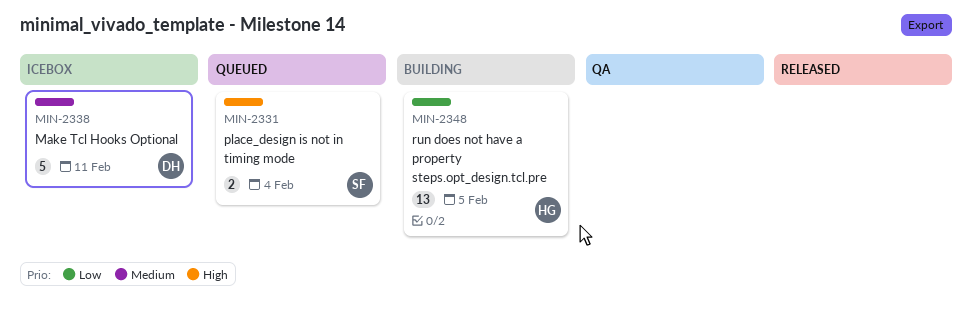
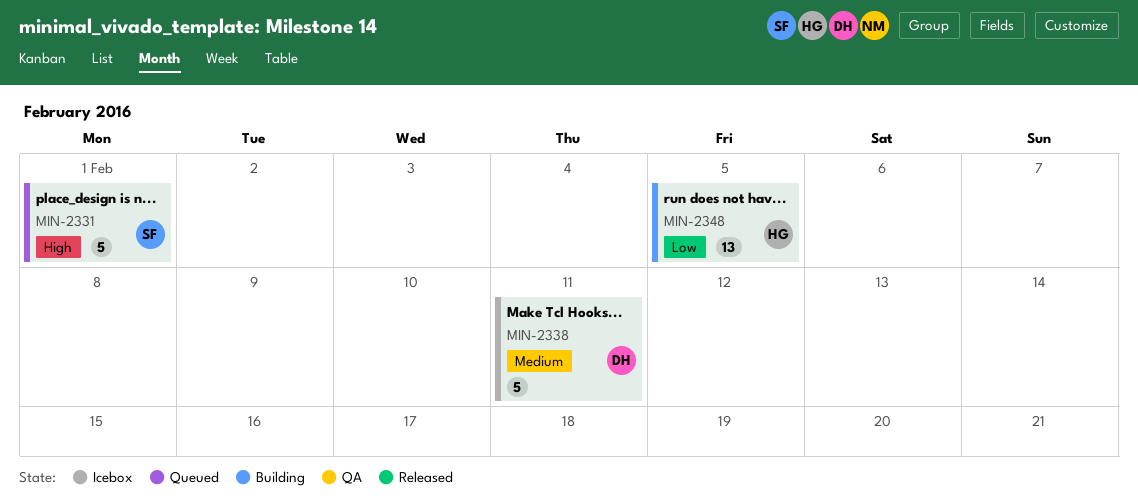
MIN-2331, estimate: 2 -> 5
MIN-2331, due: Feb 4 -> Feb 1

